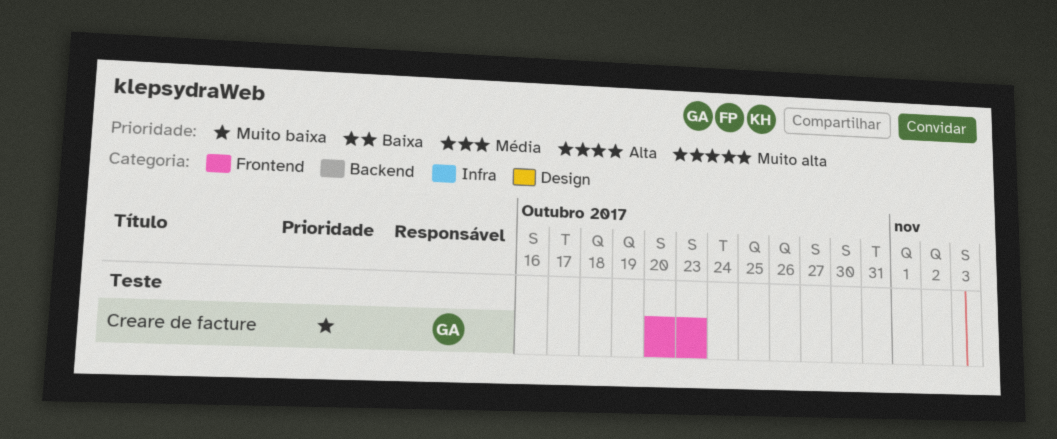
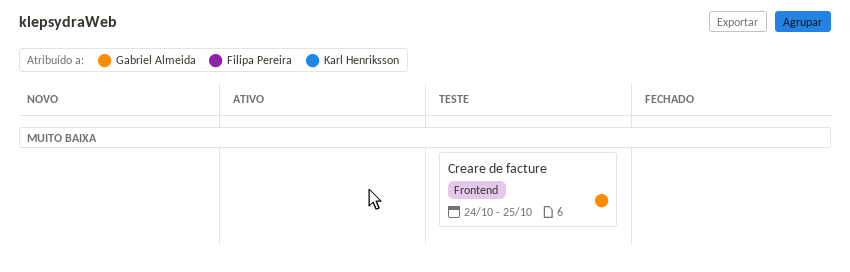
Creare de facture, start: Oct 20 -> Oct 24
Creare de facture, due: Oct 23 -> Oct 25

